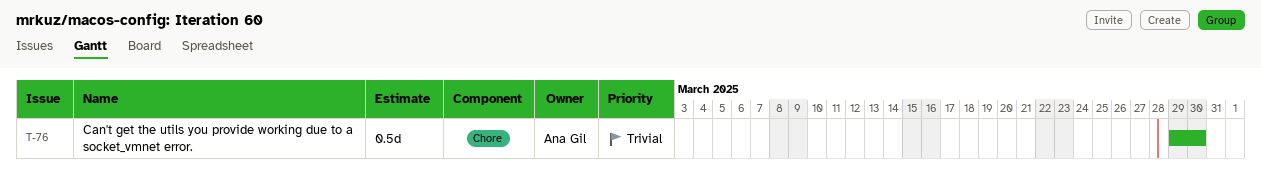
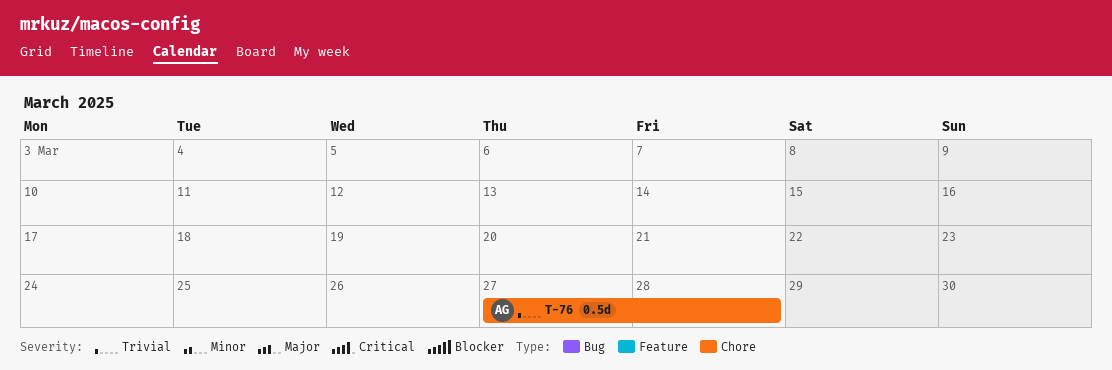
T-76, start: Mar 29 -> Mar 27
T-76, due: Mar 30 -> Mar 28

